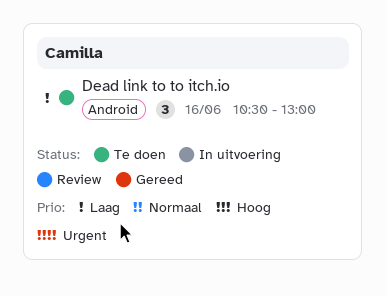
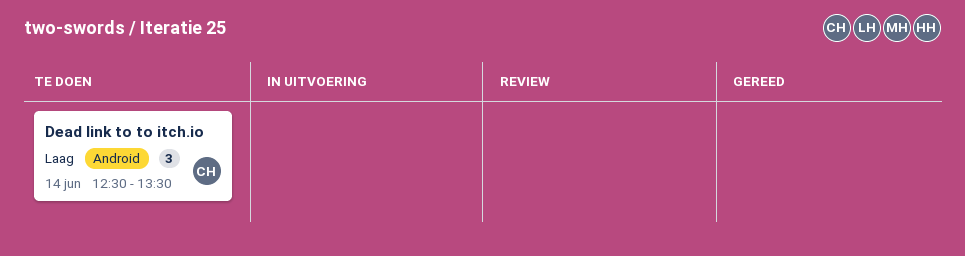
Dead link to to itch.io, day: Jun 16 -> Jun 14
Dead link to to itch.io, begins: 10:30 -> 12:30
Dead link to to itch.io, ends: 13:00 -> 13:30

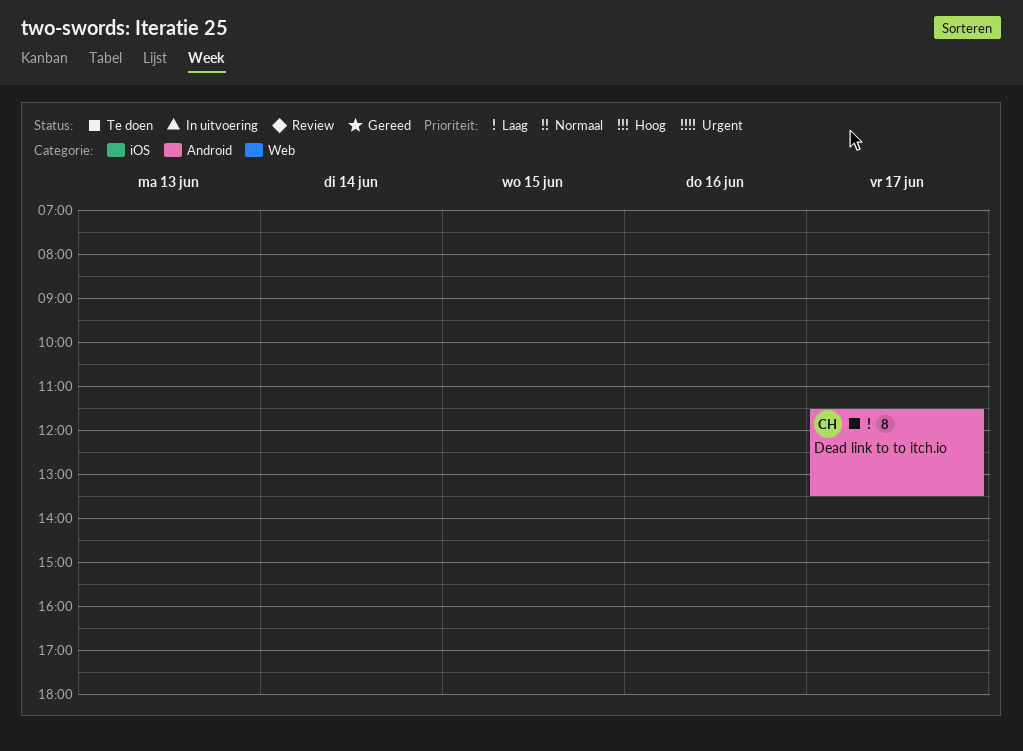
Dead link to to itch.io, estimate: 3 -> 8
Dead link to to itch.io, day: Jun 14 -> Jun 17
Dead link to to itch.io, begins: 12:30 -> 11:30

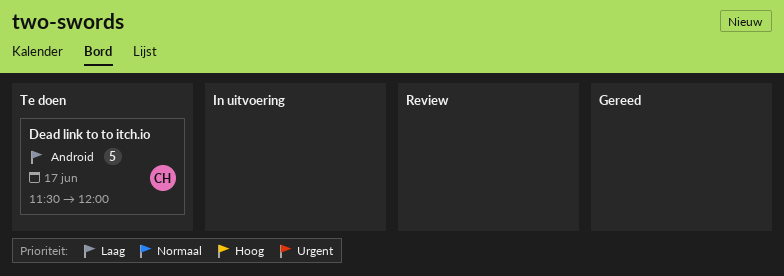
Dead link to to itch.io, estimate: 8 -> 5
Dead link to to itch.io, ends: 13:30 -> 12:00

